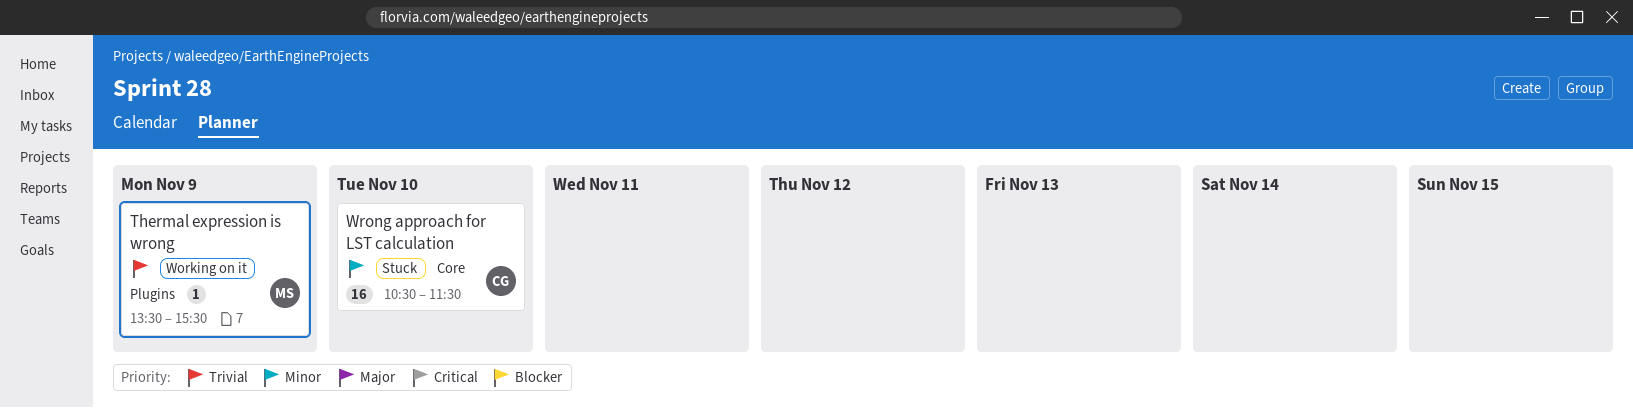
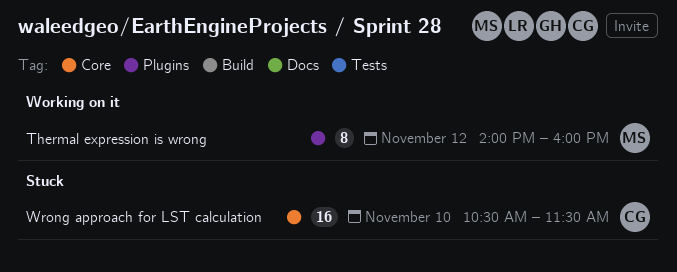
Thermal expression is wrong, estimate: 1 -> 8
Thermal expression is wrong, day: Nov 9 -> Nov 12
Thermal expression is wrong, begins: 13:30 -> 14:00
Thermal expression is wrong, ends: 15:30 -> 16:00

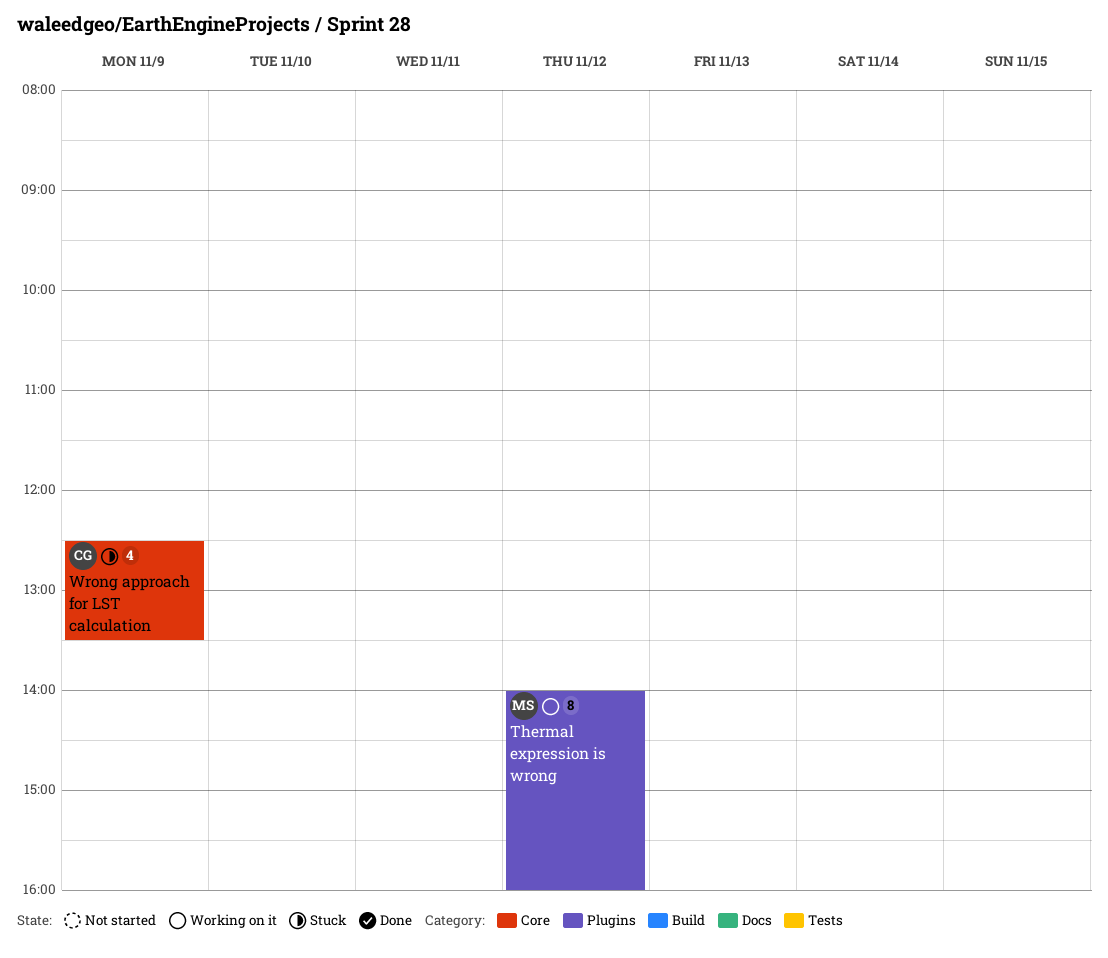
Wrong approach for LST calculation, estimate: 16 -> 4
Wrong approach for LST calculation, day: Nov 10 -> Nov 9
Wrong approach for LST calculation, begins: 10:30 -> 12:30
Wrong approach for LST calculation, ends: 11:30 -> 13:30

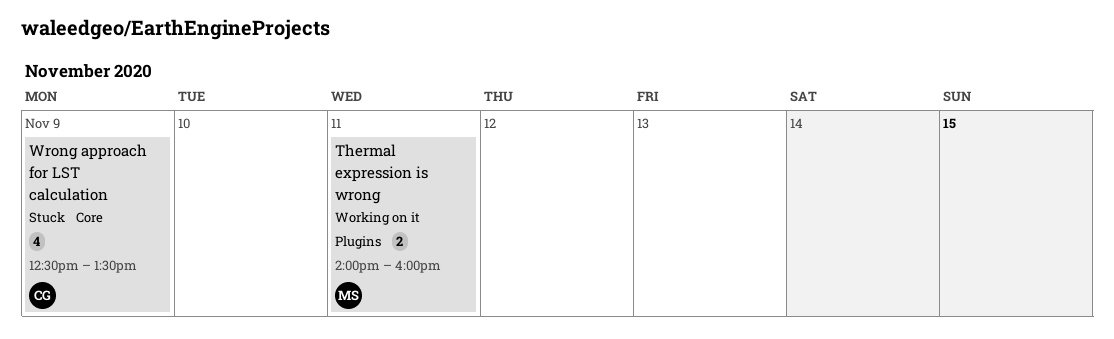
Thermal expression is wrong, estimate: 8 -> 2
Thermal expression is wrong, day: Nov 12 -> Nov 11

